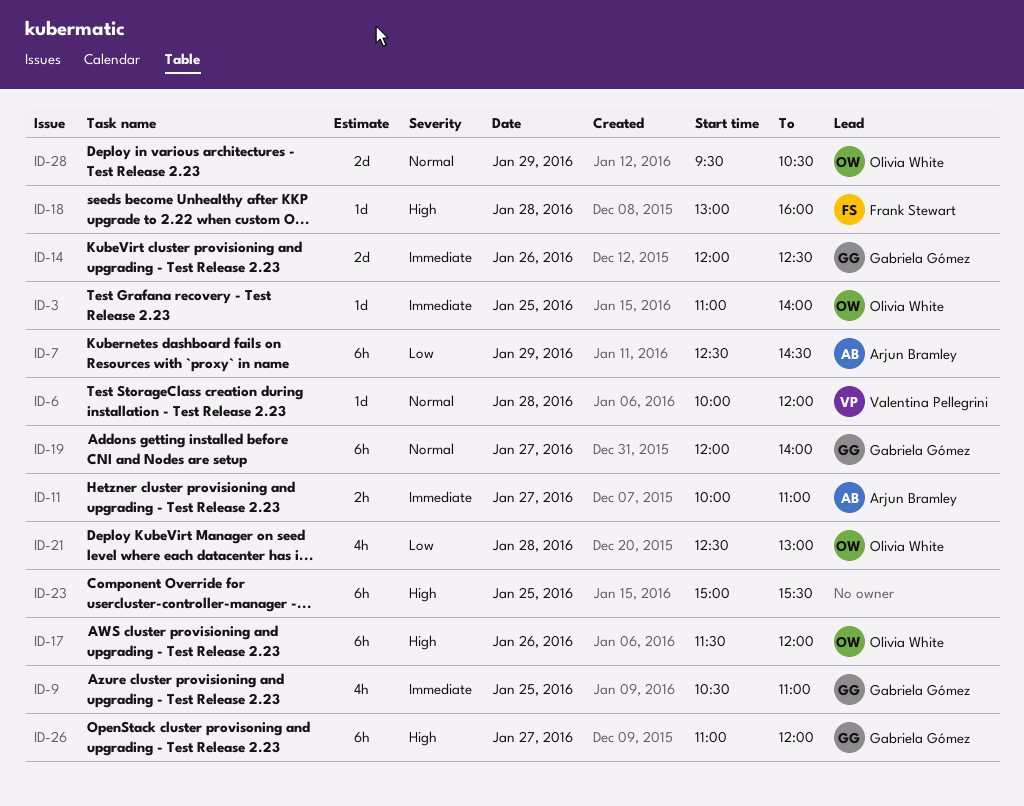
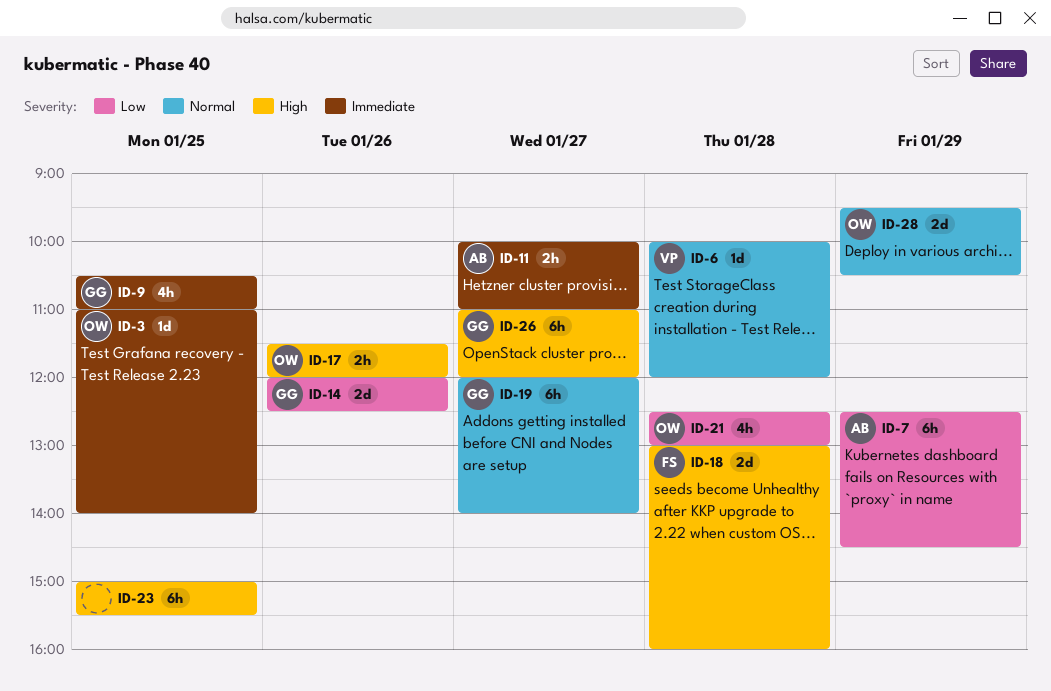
ID-14, priority: Immediate -> Low
ID-17, estimate: 6h -> 2h
ID-18, estimate: 1d -> 2d

